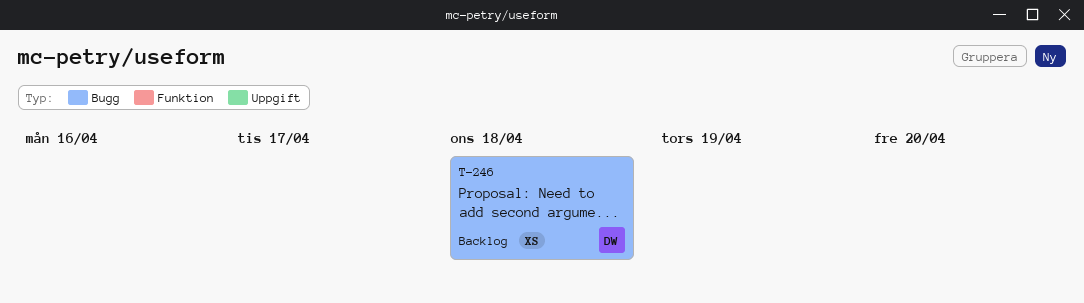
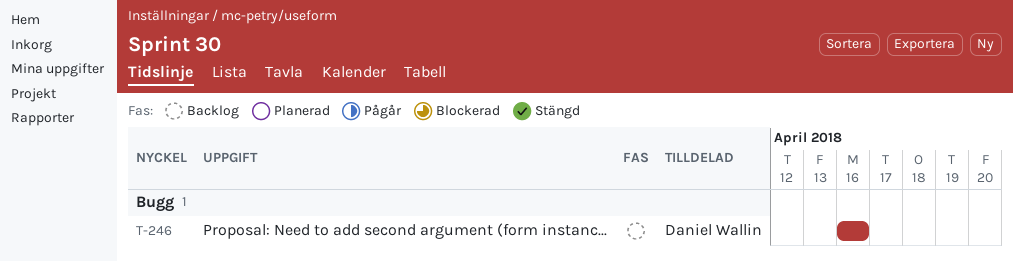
T-246, due: Apr 18 -> Apr 16

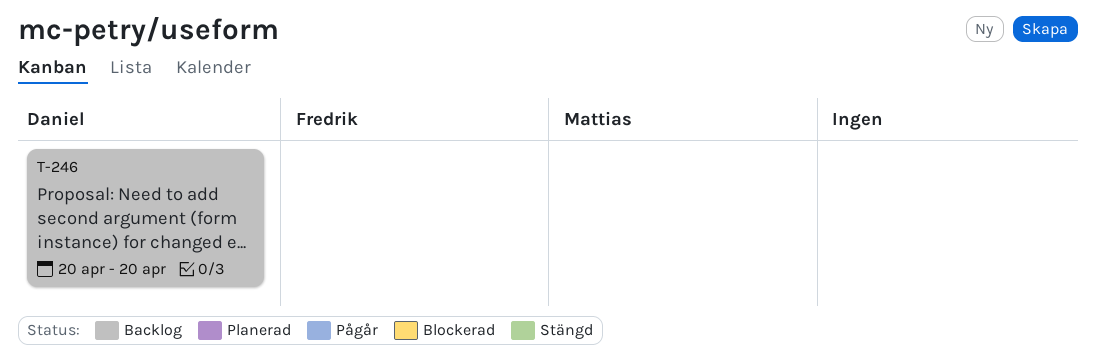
T-246, start: Apr 16 -> Apr 20
T-246, due: Apr 16 -> Apr 20

